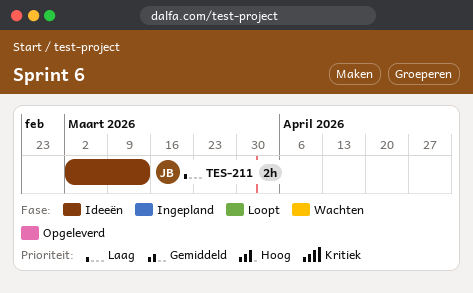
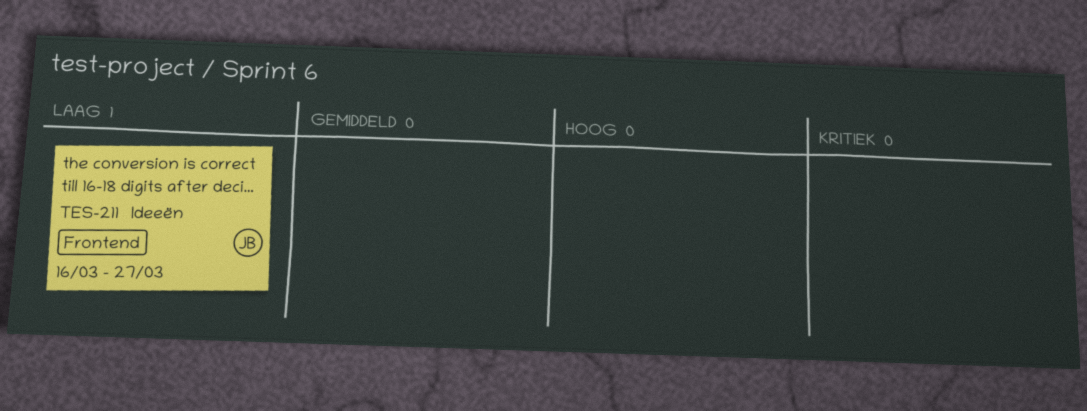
TES-211, start: Mar 2 -> Mar 16
TES-211, due: Mar 13 -> Mar 27

